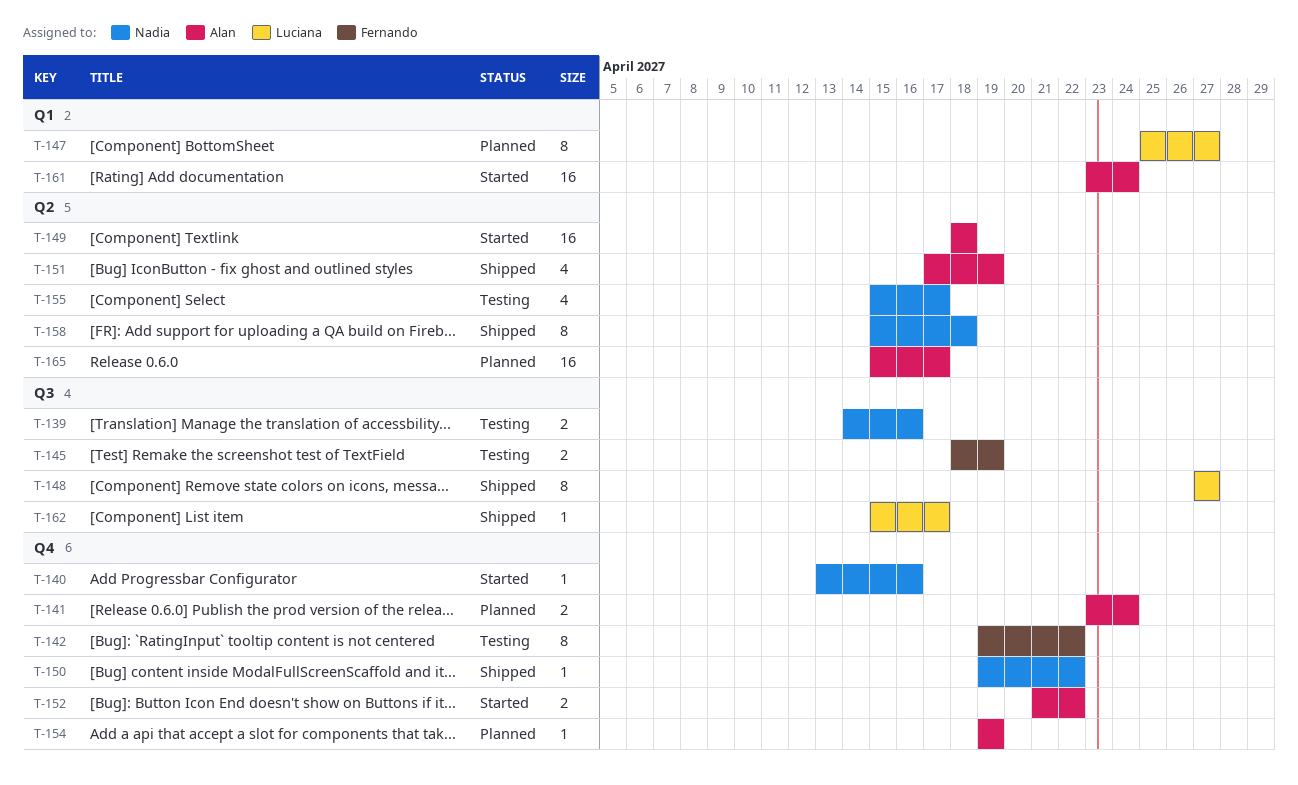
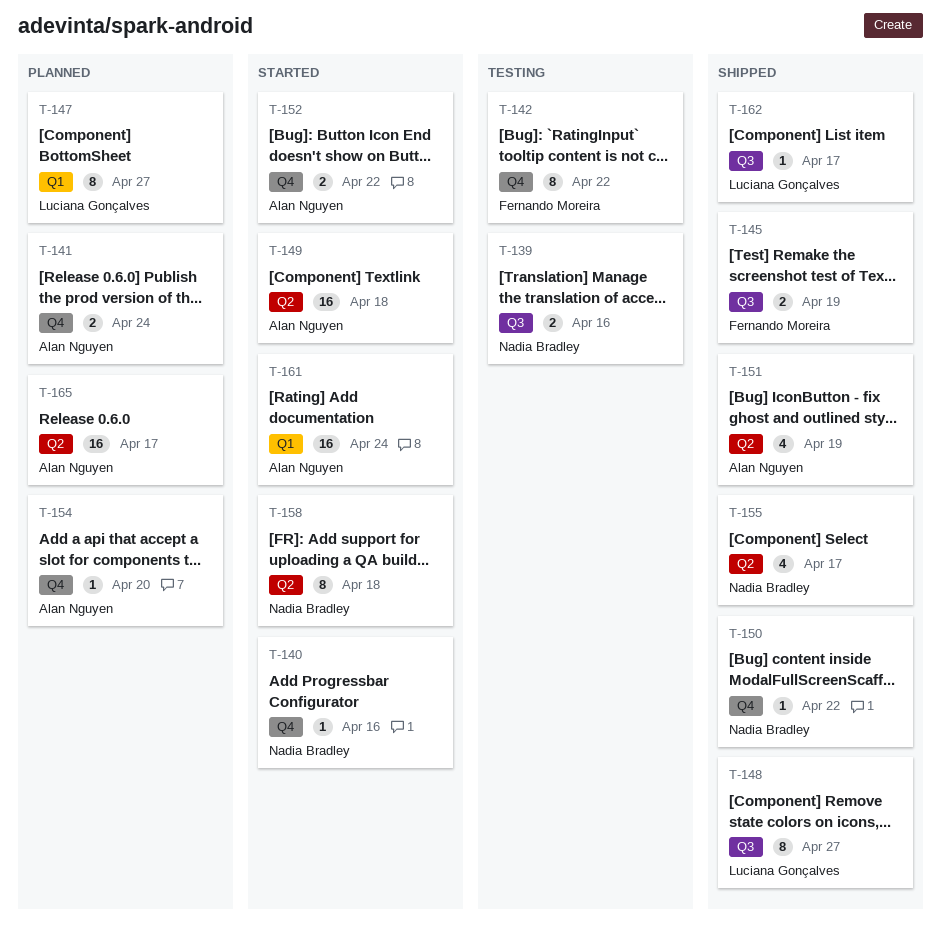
T-145, status: Testing -> Shipped
T-154, due: Apr 19 -> Apr 20
T-155, status: Testing -> Shipped
T-158, status: Shipped -> Started

